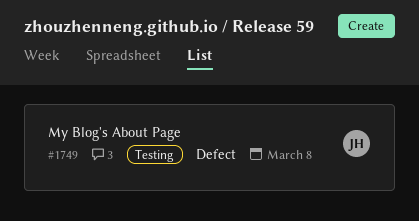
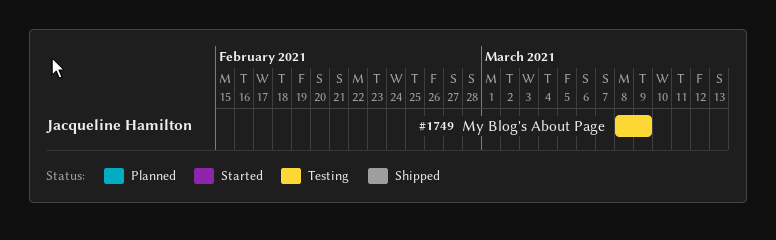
#1749, due: Mar 8 -> Mar 9

